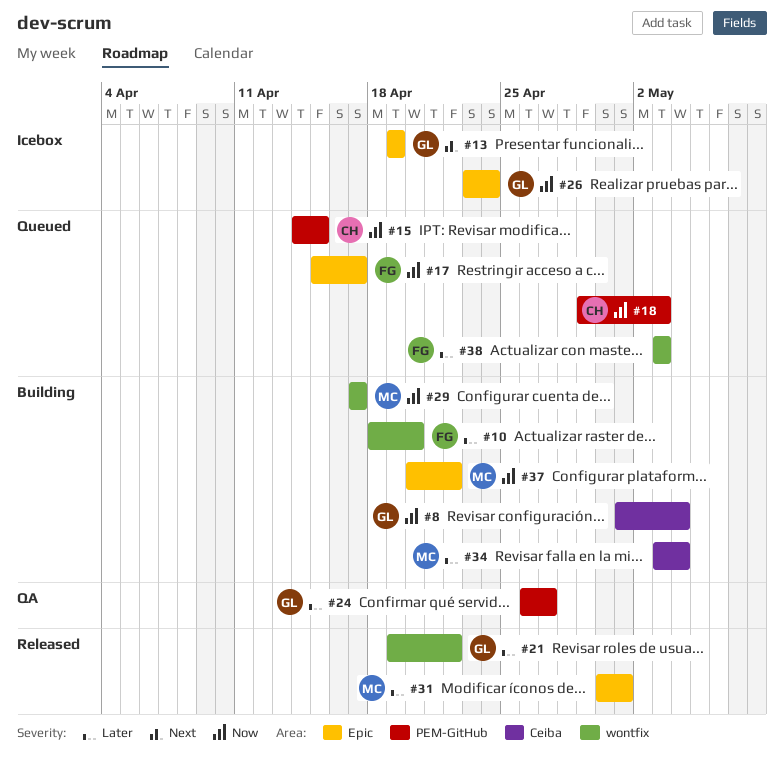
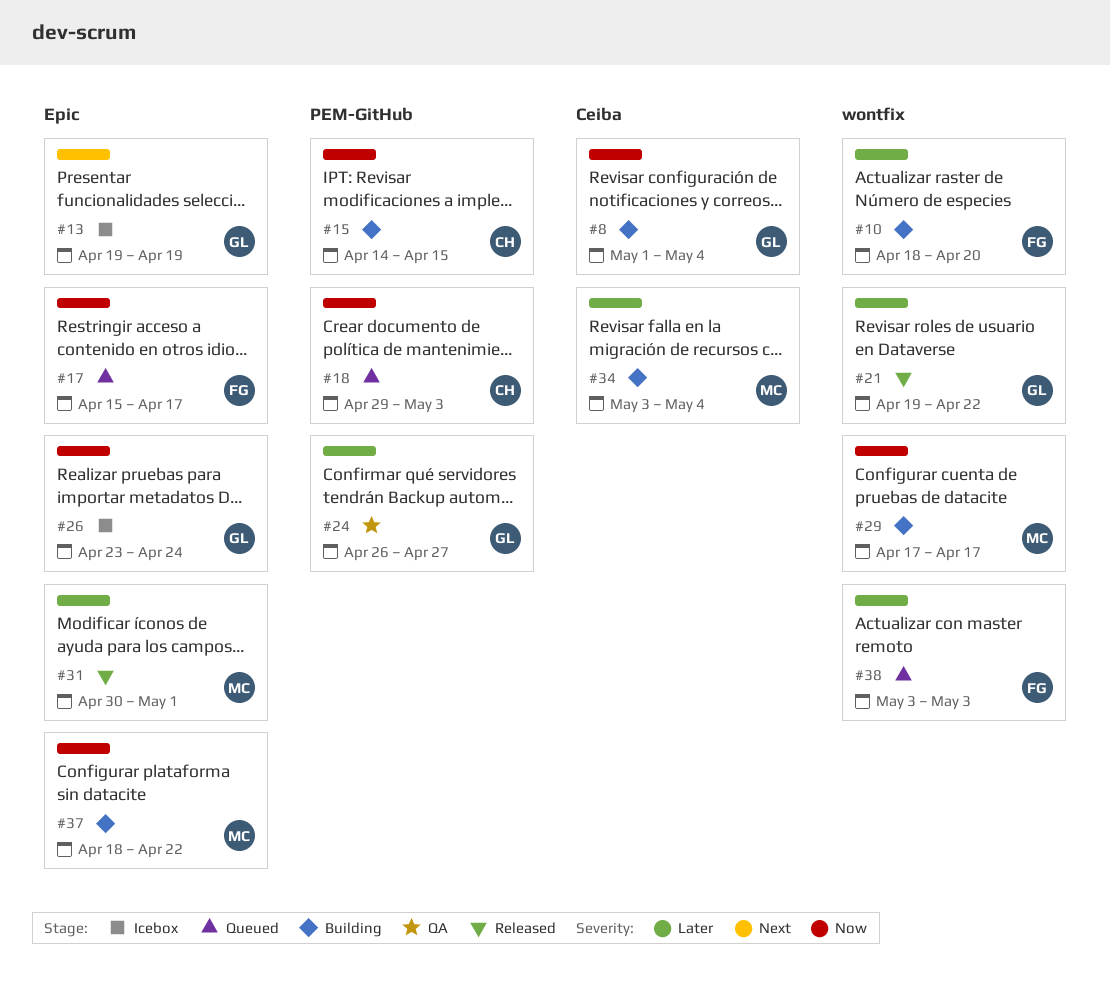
#15, status: Queued -> Building
#37, start: Apr 20 -> Apr 18

